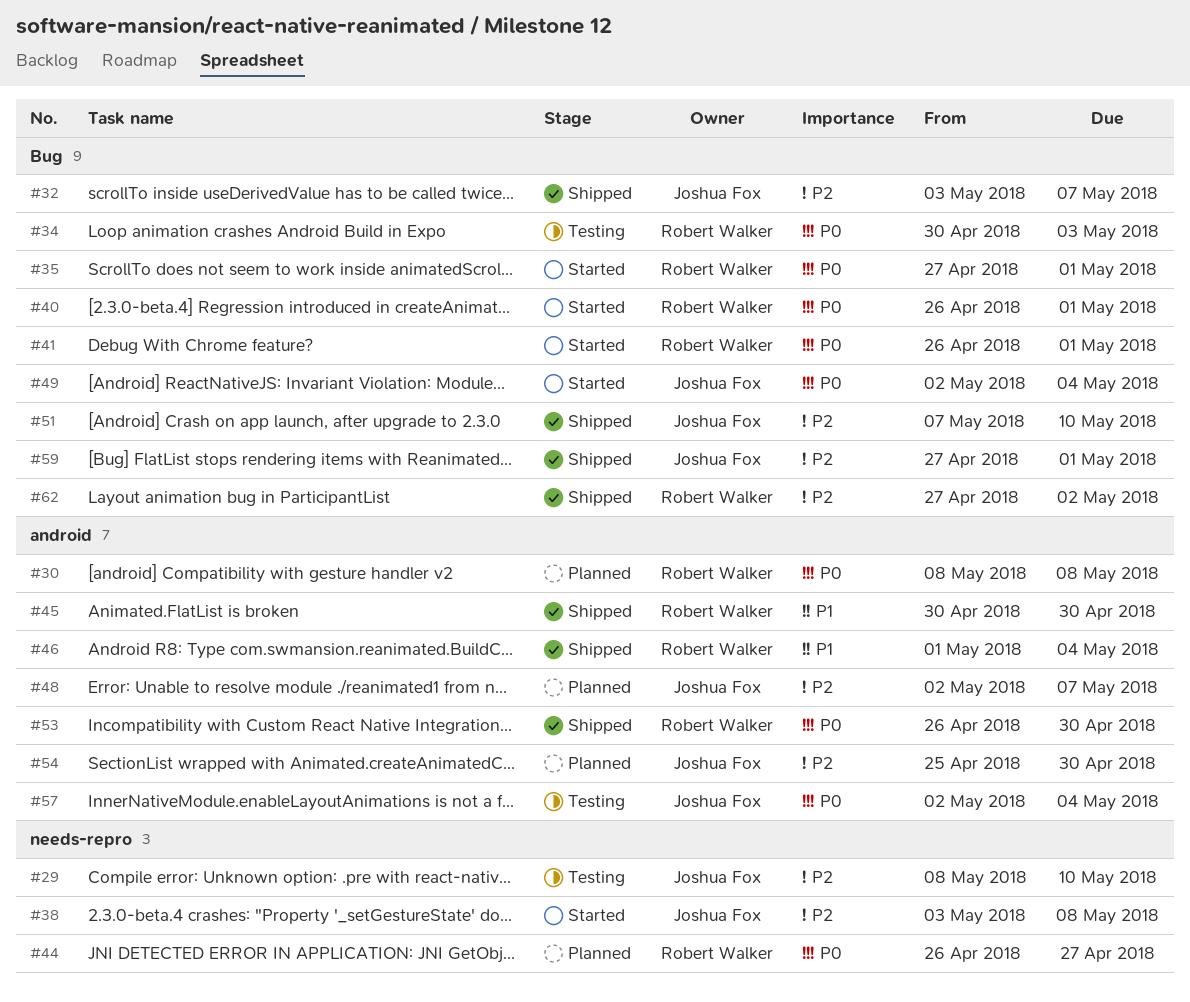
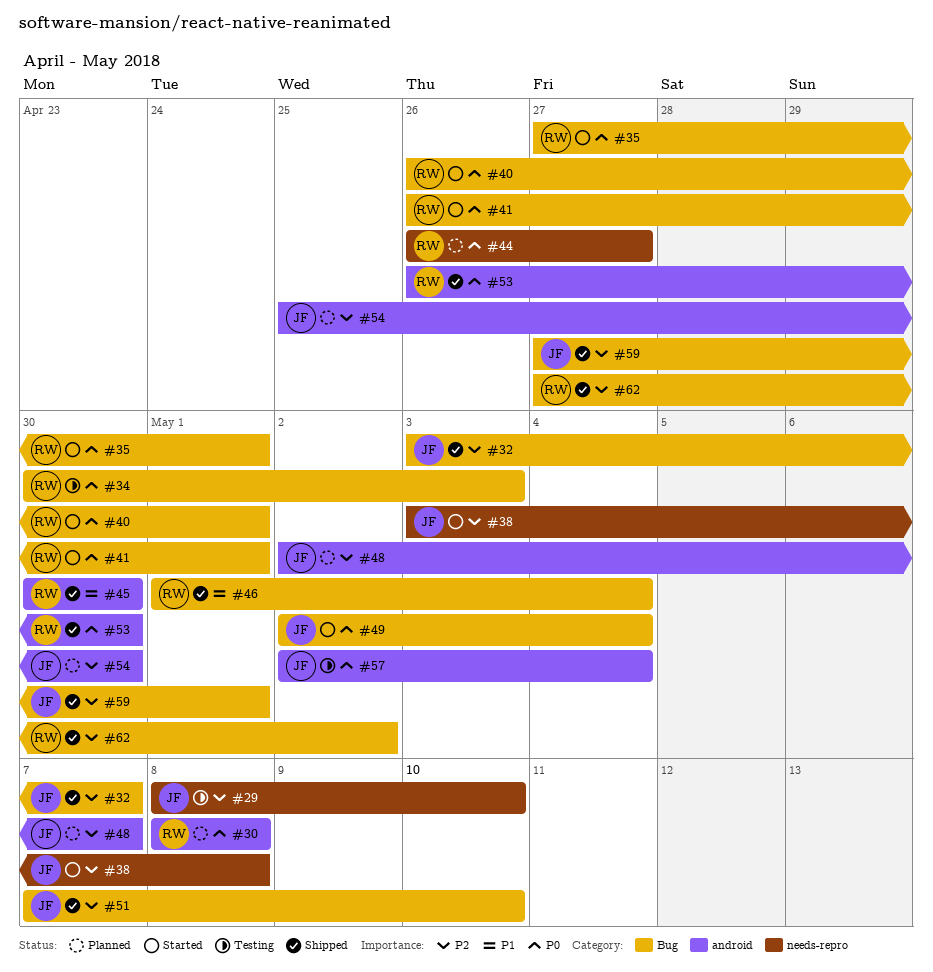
#46, label: android -> Bug

